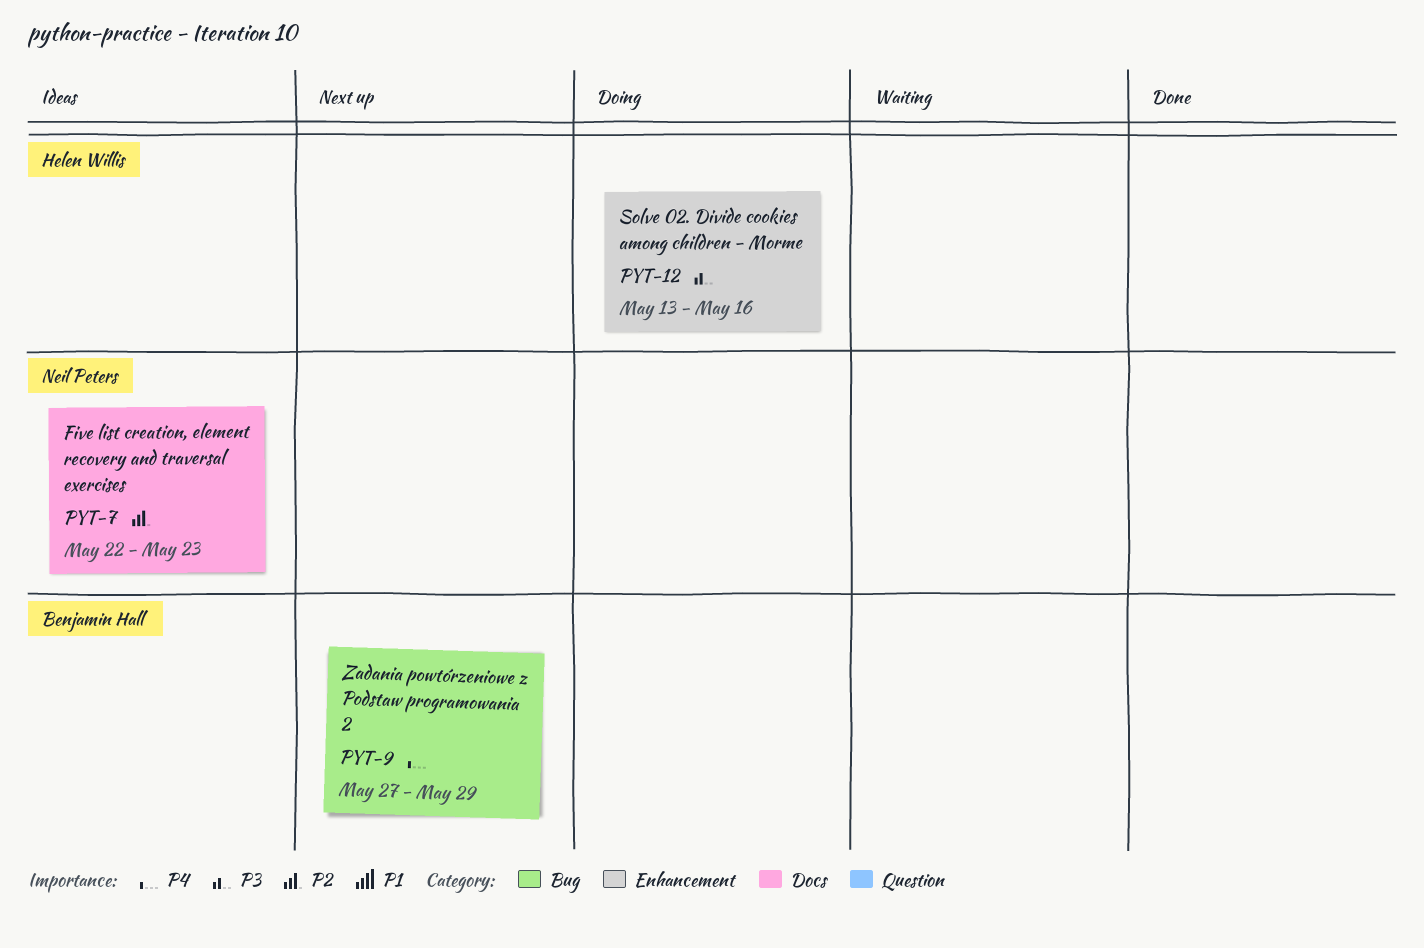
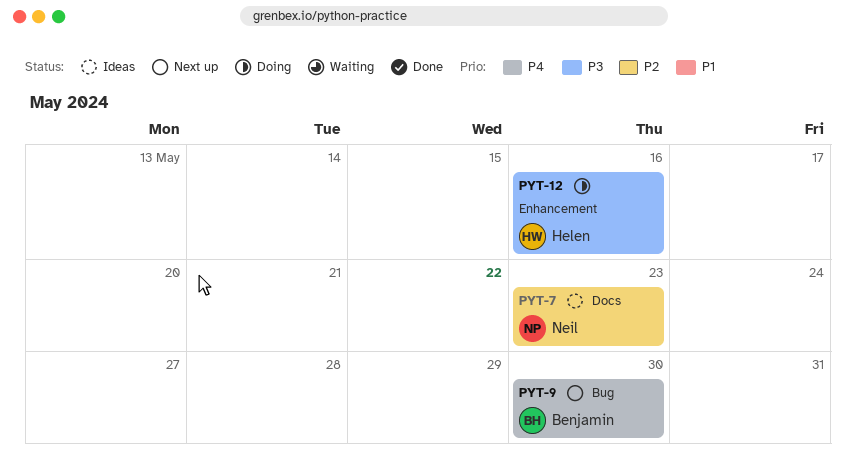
PYT-9, due: May 29 -> May 30

